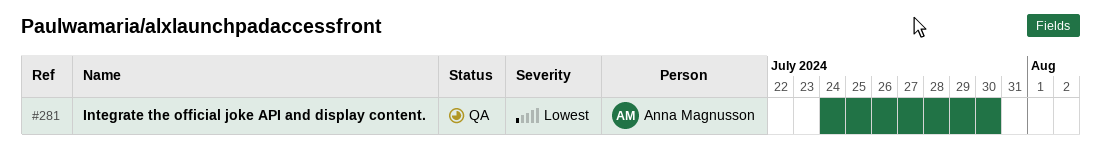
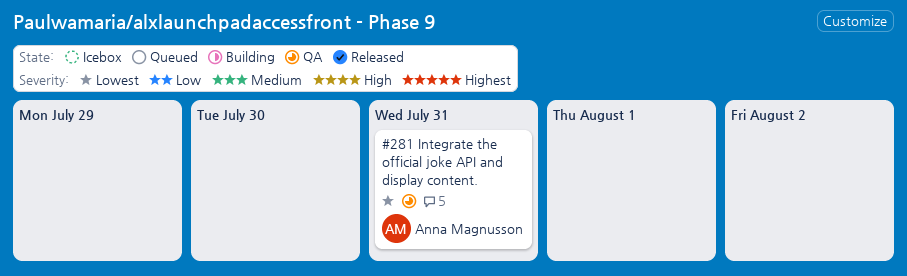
#281, due: Jul 30 -> Jul 31

